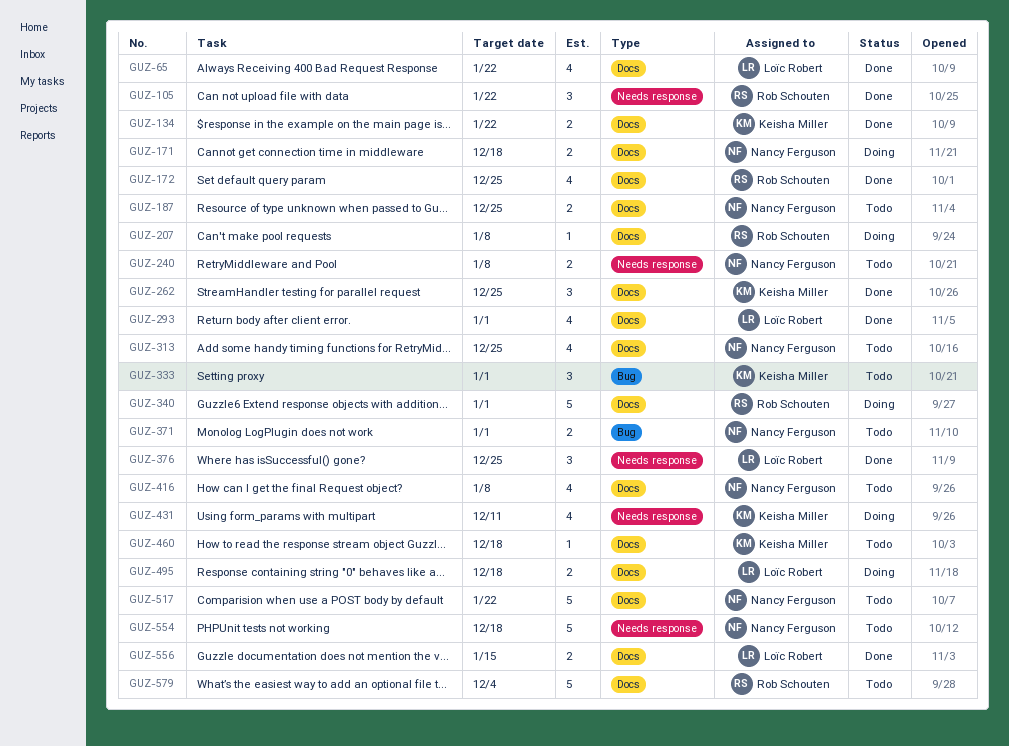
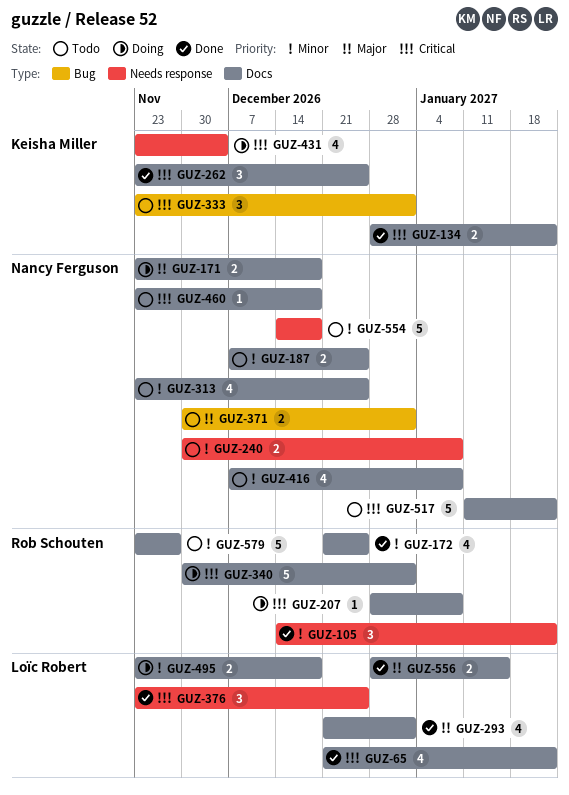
GUZ-431, due: Dec 11 -> Dec 4
GUZ-460, owner: Keisha Miller -> Nancy Ferguson
GUZ-579, due: Dec 4 -> Nov 27

